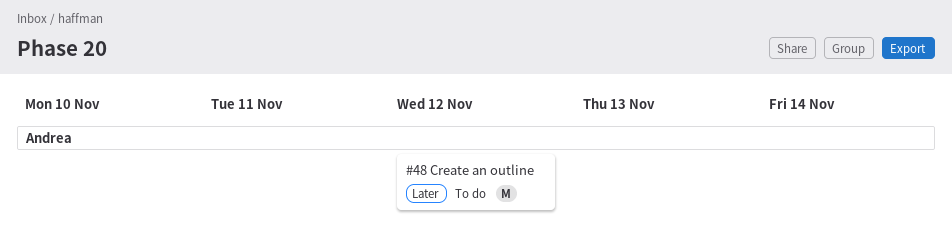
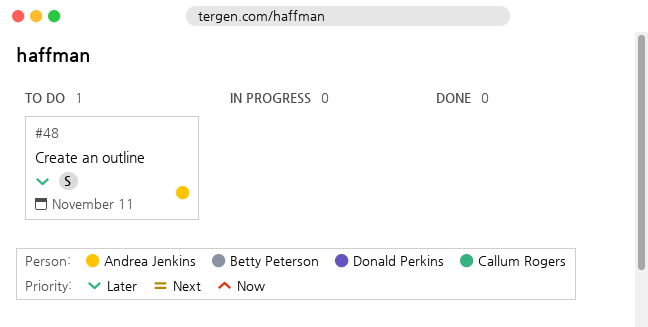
#48, estimate: M -> S
#48, due: Nov 12 -> Nov 11

